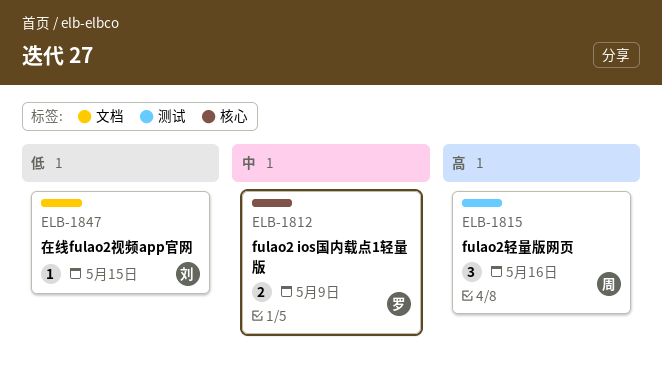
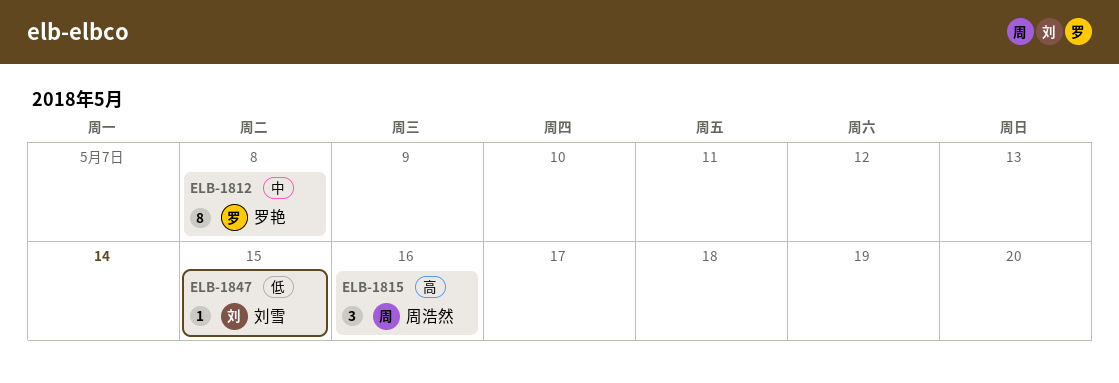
ELB-1812, estimate: 2 -> 8
ELB-1812, due: May 9 -> May 8

